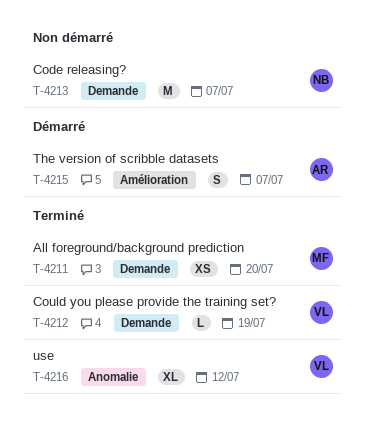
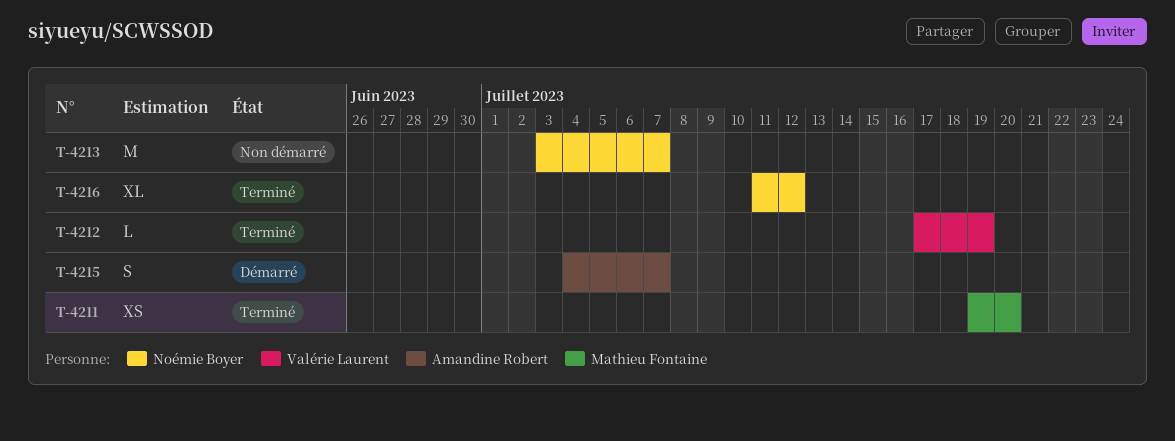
T-4216, owner: Valérie Laurent -> Noémie Boyer

